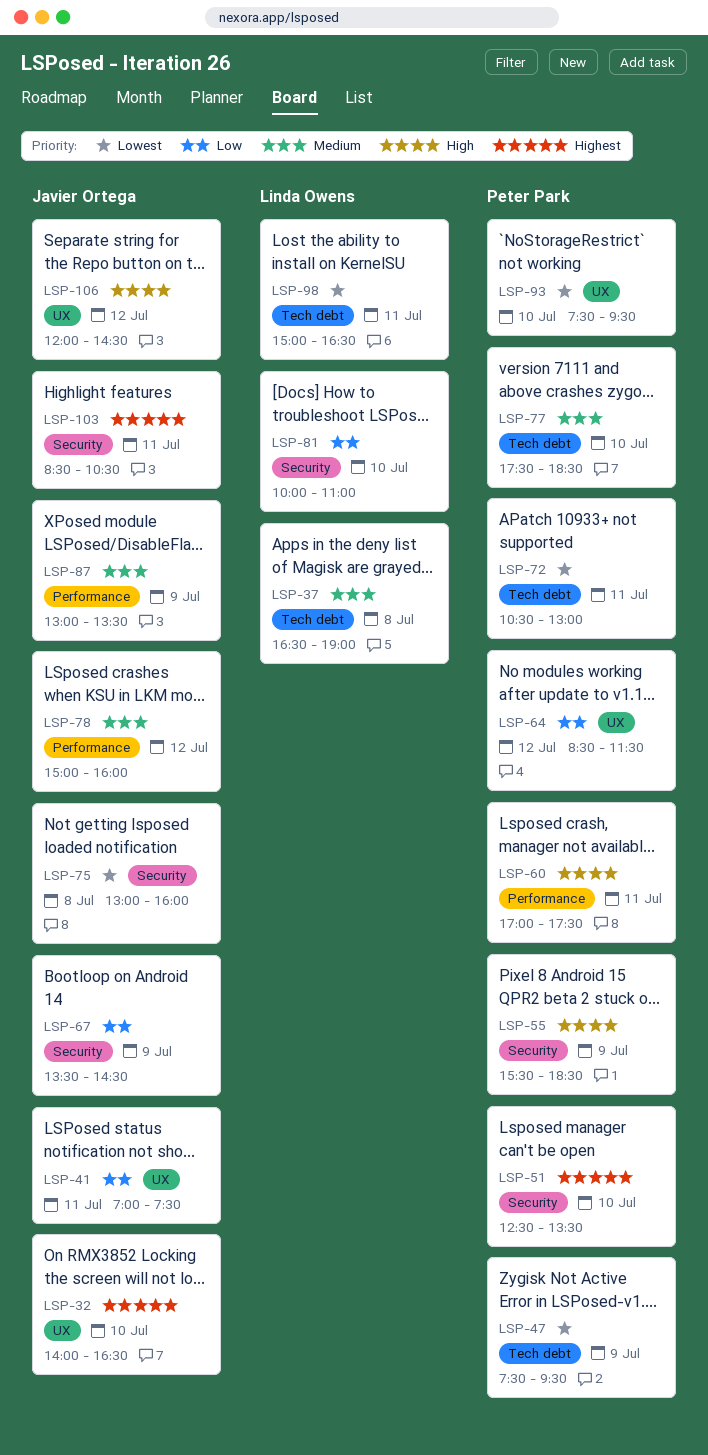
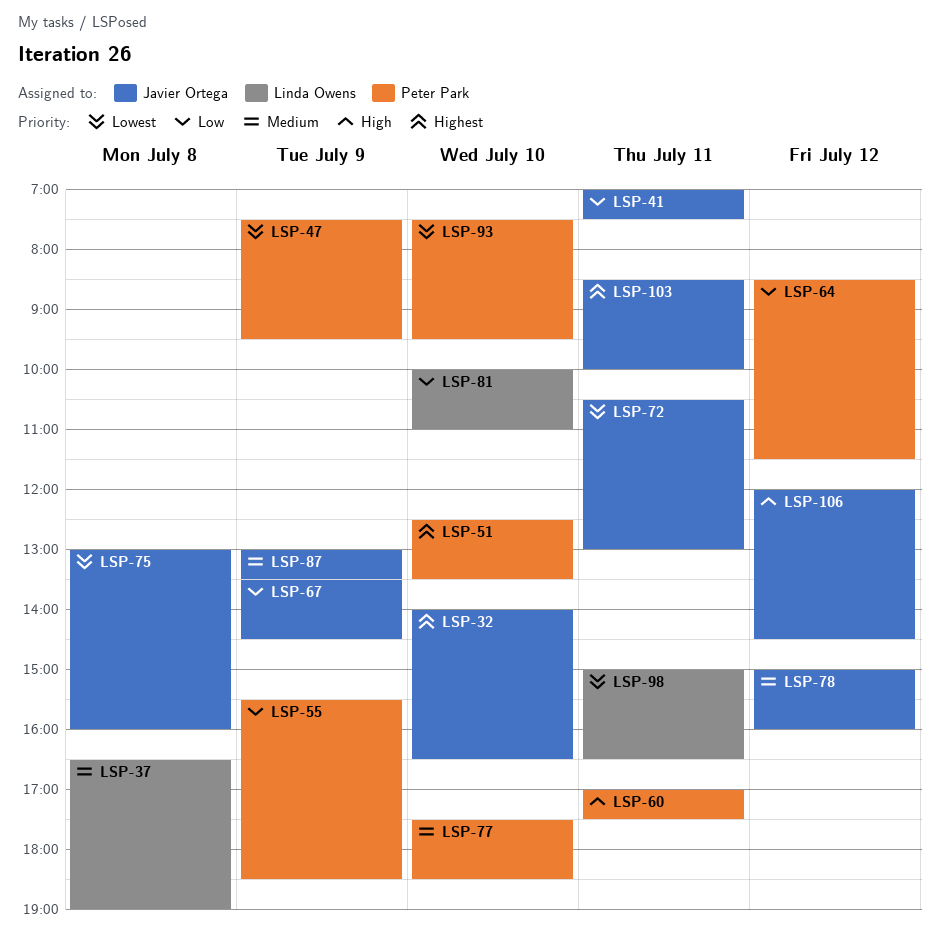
LSP-55, priority: High -> Low
LSP-72, owner: Peter Park -> Javier Ortega
LSP-103, ends: 10:30 -> 10:00

